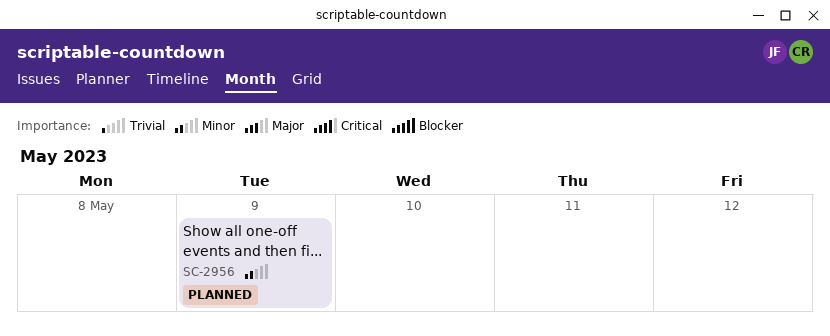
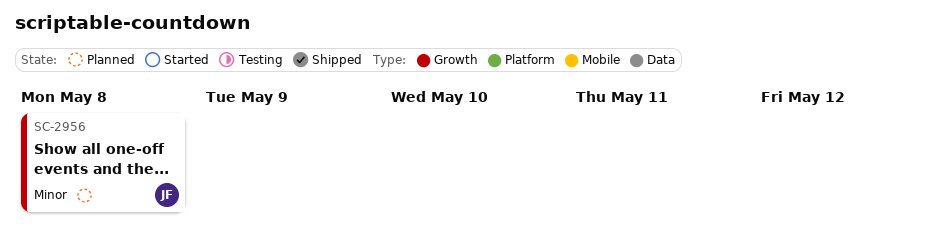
SC-2956, due: May 9 -> May 8

